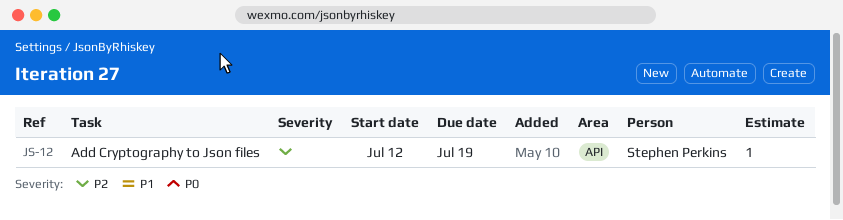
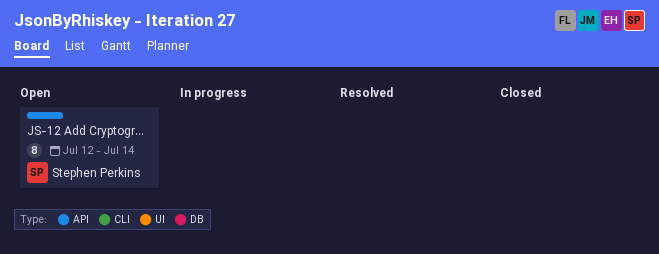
JS-12, estimate: 1 -> 8
JS-12, due: Jul 19 -> Jul 14

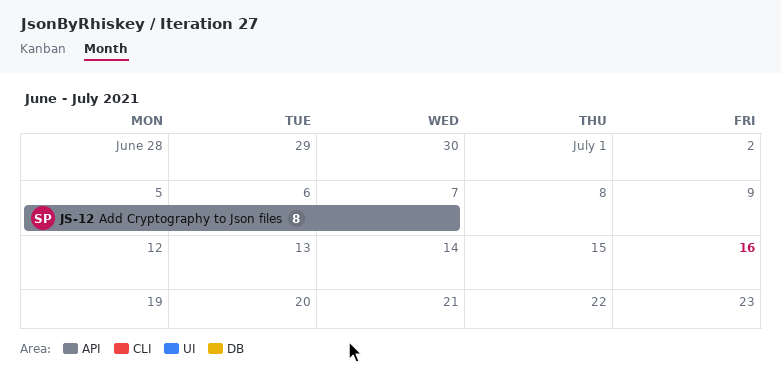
JS-12, start: Jul 12 -> Jul 5
JS-12, due: Jul 14 -> Jul 7

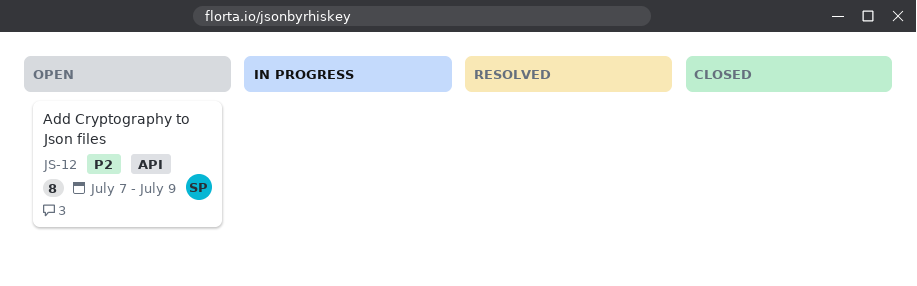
JS-12, start: Jul 5 -> Jul 7
JS-12, due: Jul 7 -> Jul 9

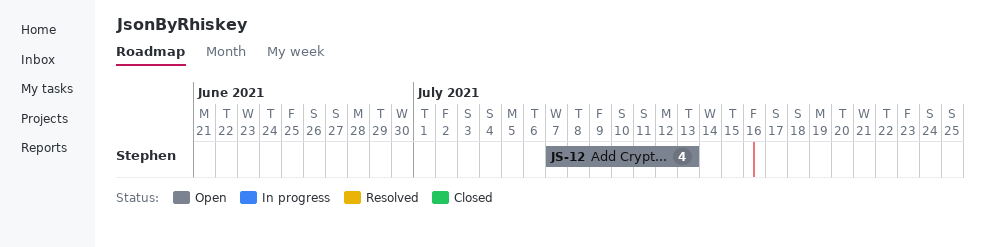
JS-12, estimate: 8 -> 4
JS-12, due: Jul 9 -> Jul 13

